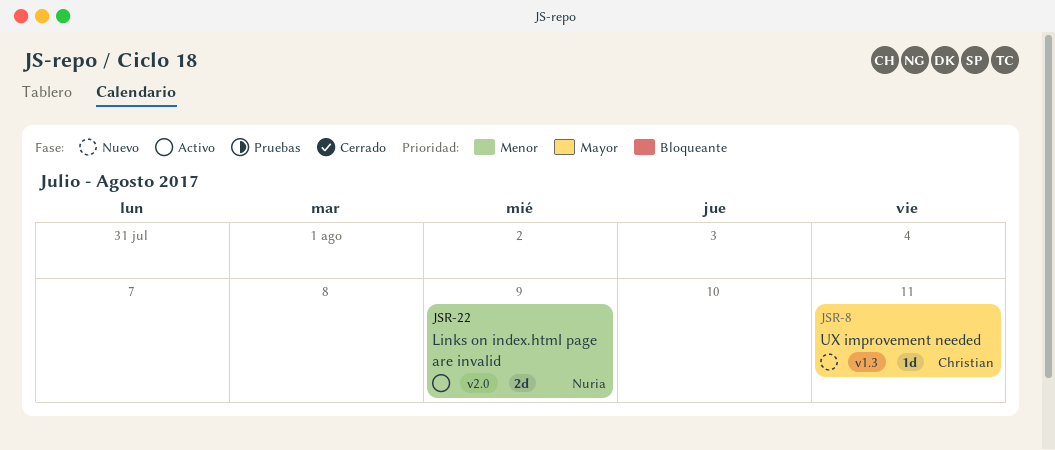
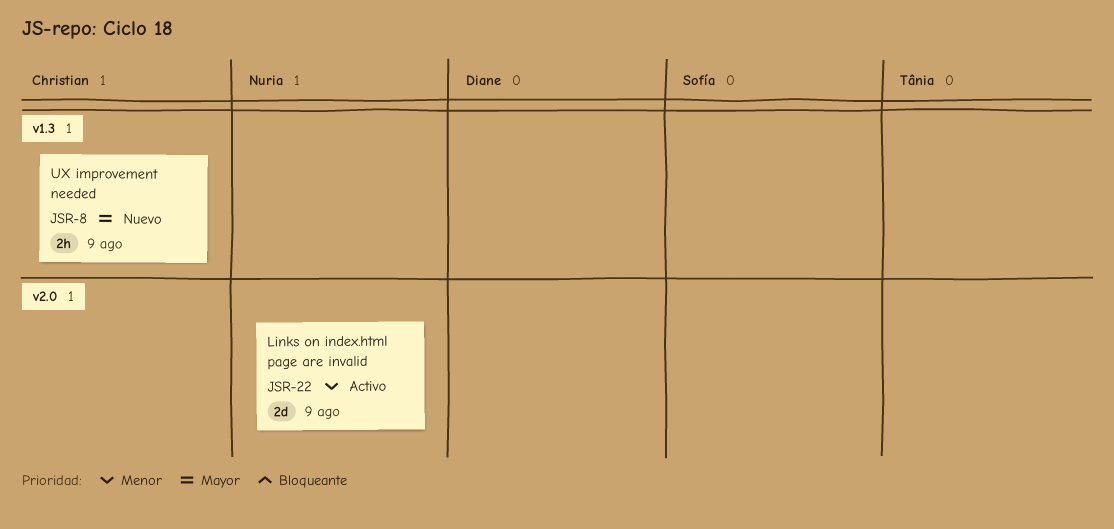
JSR-8, estimate: 1d -> 2h
JSR-8, due: Aug 11 -> Aug 9

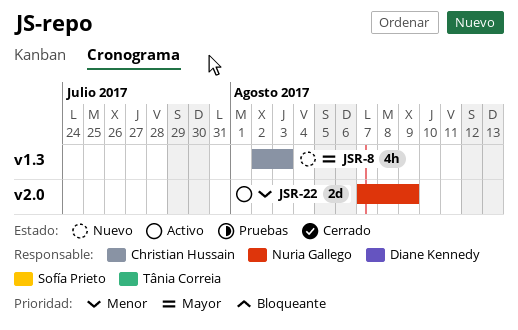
JSR-8, estimate: 2h -> 4h
JSR-8, due: Aug 9 -> Aug 3

